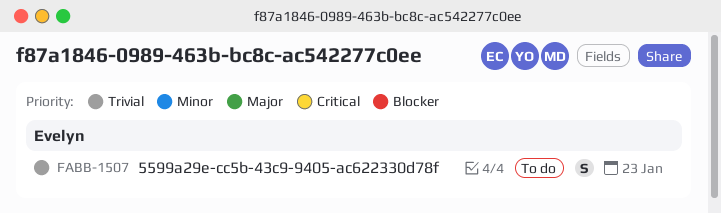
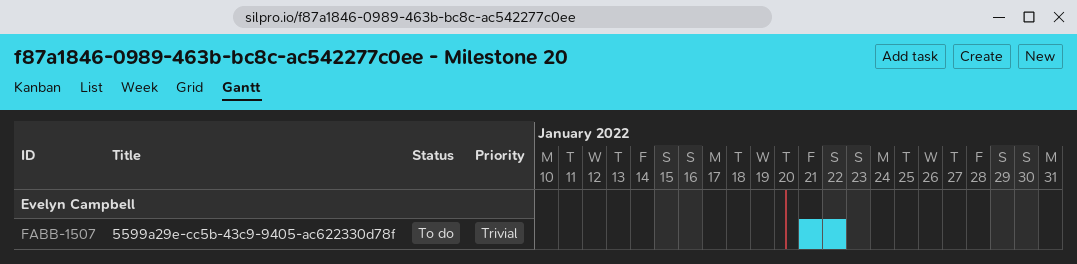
FABB-1507, due: Jan 23 -> Jan 22

